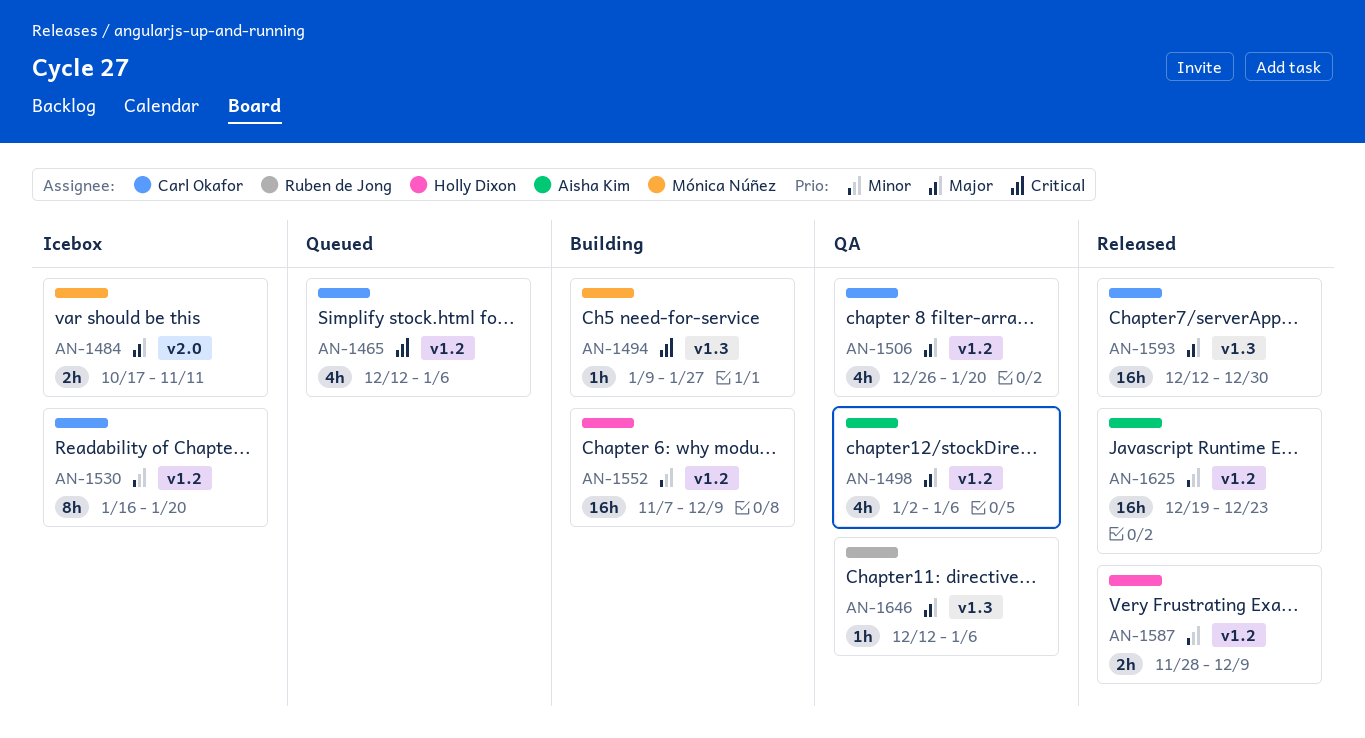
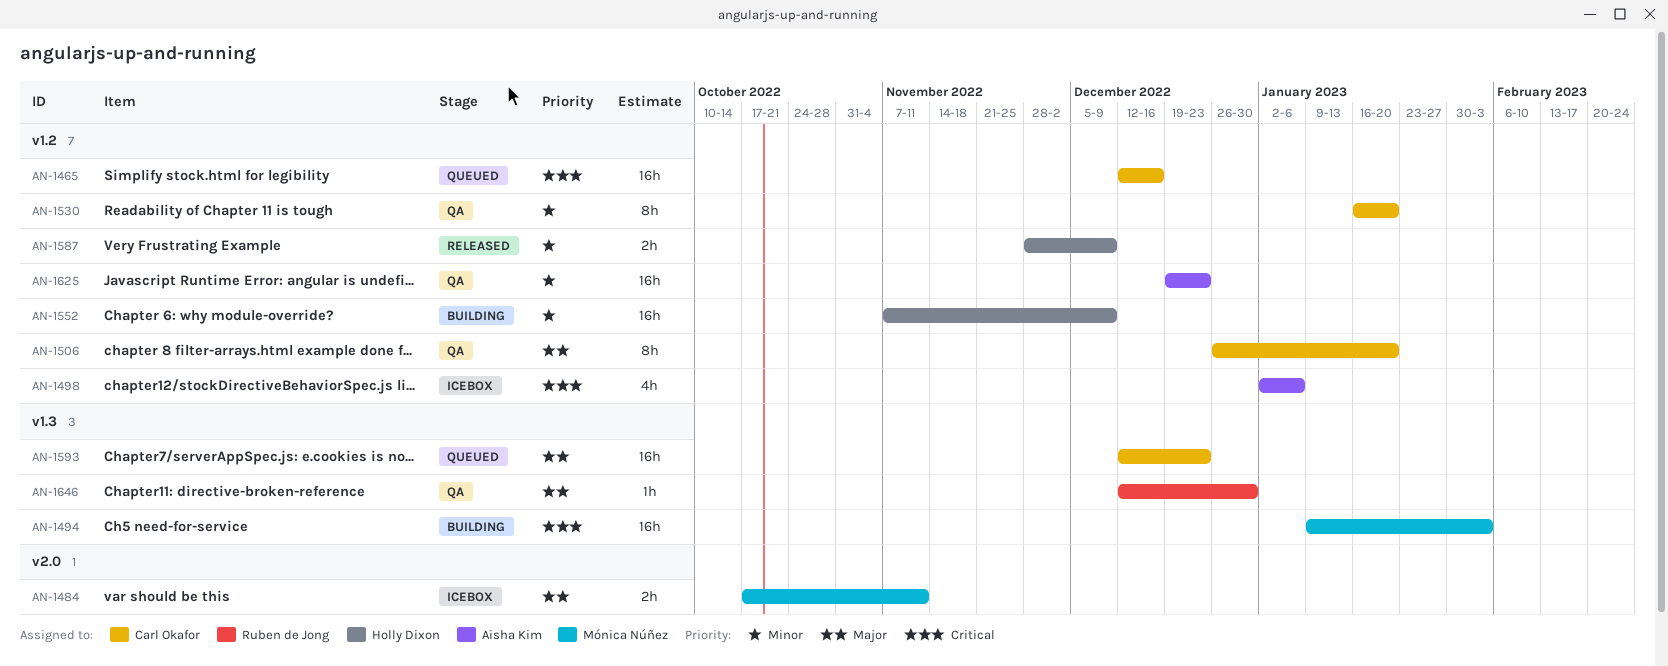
AN-1465, estimate: 4h -> 16h
AN-1465, due: Jan 6 -> Dec 16
AN-1494, estimate: 1h -> 16h
AN-1494, due: Jan 27 -> Feb 3
AN-1498, status: QA -> Icebox
AN-1498, priority: Major -> Critical
AN-1506, estimate: 4h -> 8h
AN-1530, status: Icebox -> QA
AN-1593, status: Released -> Queued
AN-1593, due: Dec 30 -> Dec 23
AN-1625, status: Released -> QA
AN-1646, due: Jan 6 -> Dec 30

